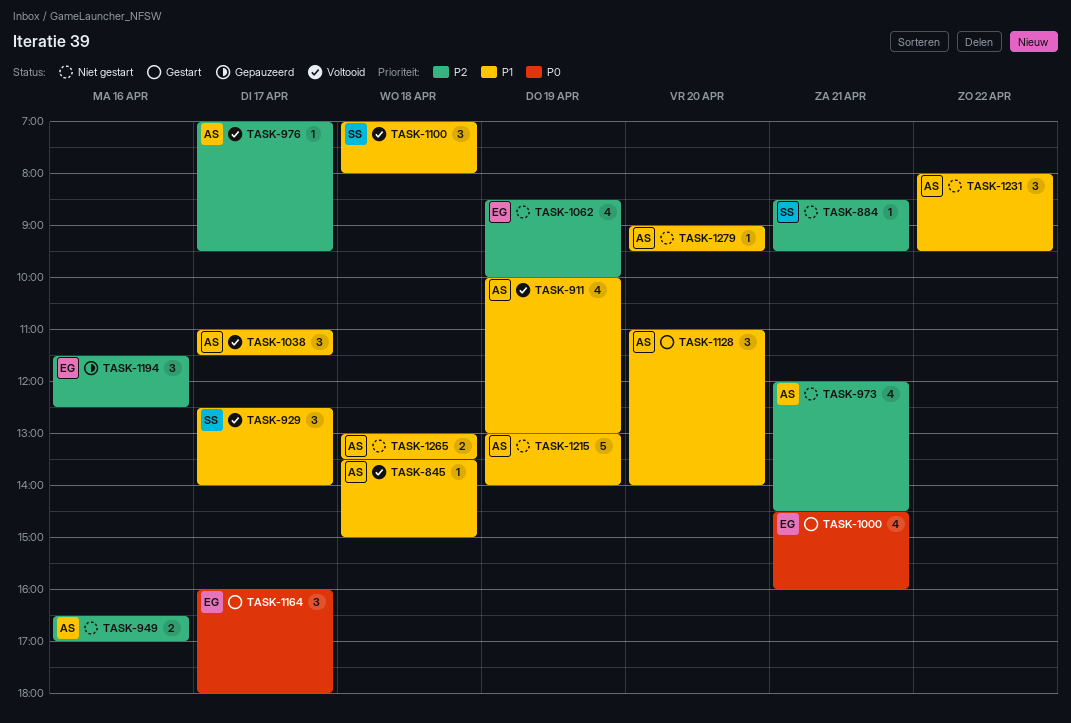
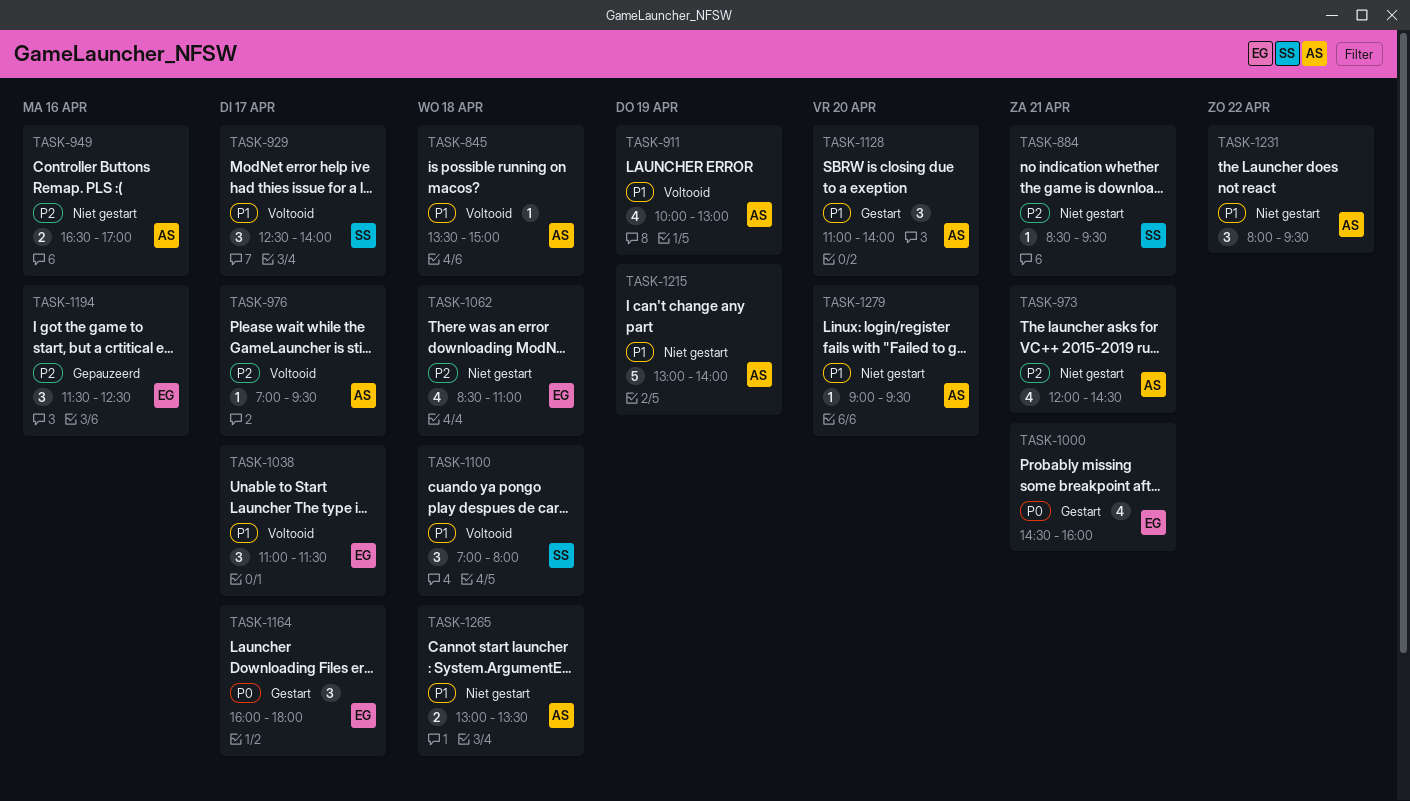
TASK-1038, owner: AS -> EG
TASK-1062, day: Apr 19 -> Apr 18
TASK-1062, ends: 10:00 -> 11:00

